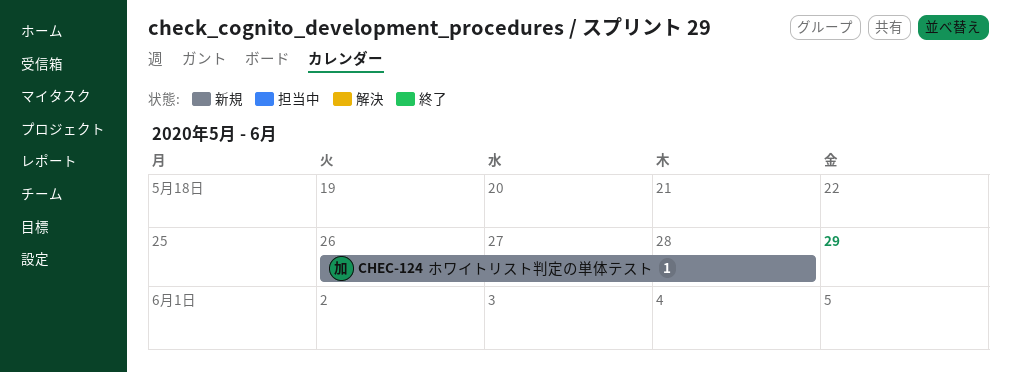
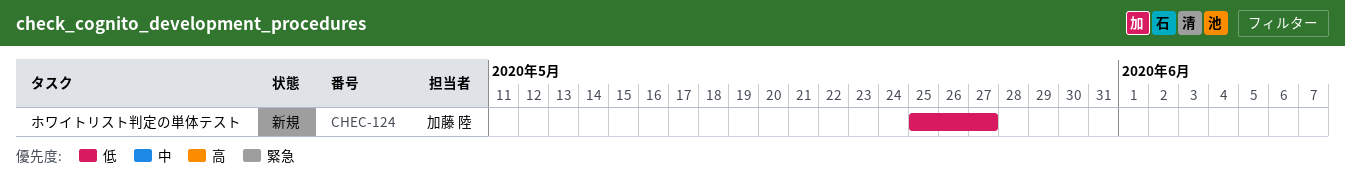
CHEC-124, start: May 26 -> May 25
CHEC-124, due: May 28 -> May 27

